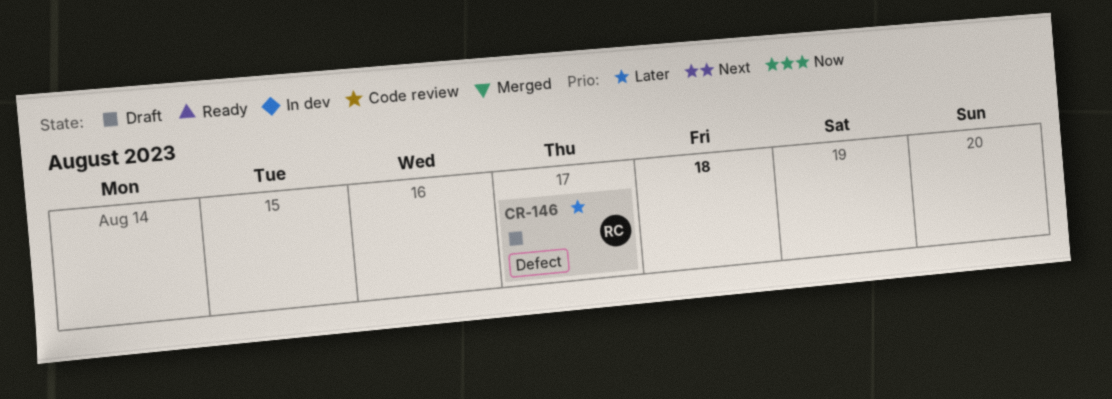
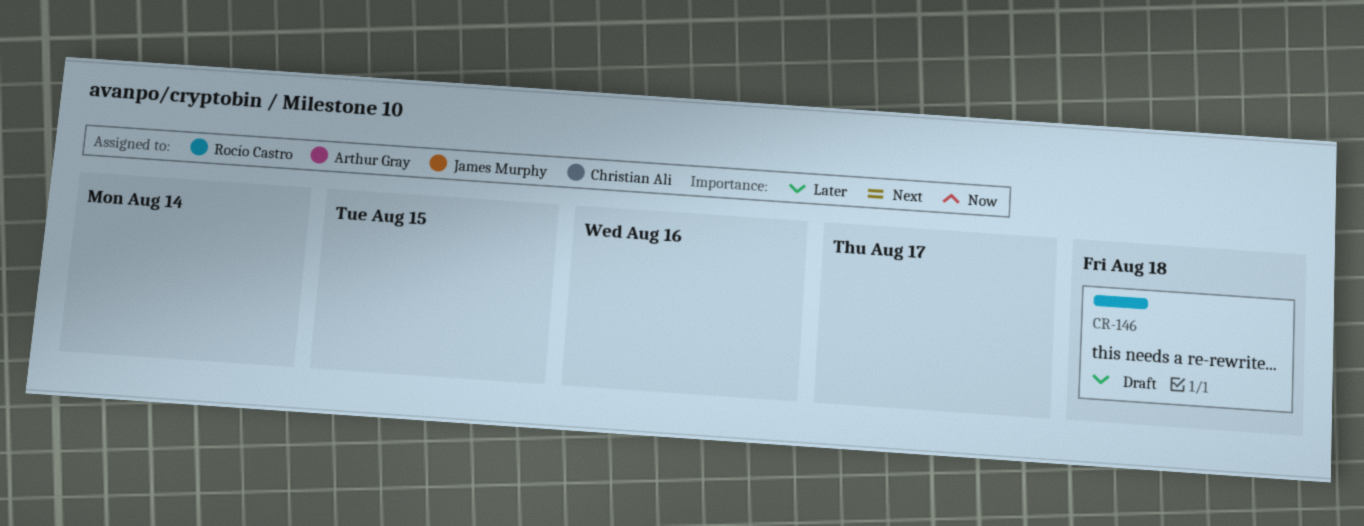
CR-146, due: Aug 17 -> Aug 18

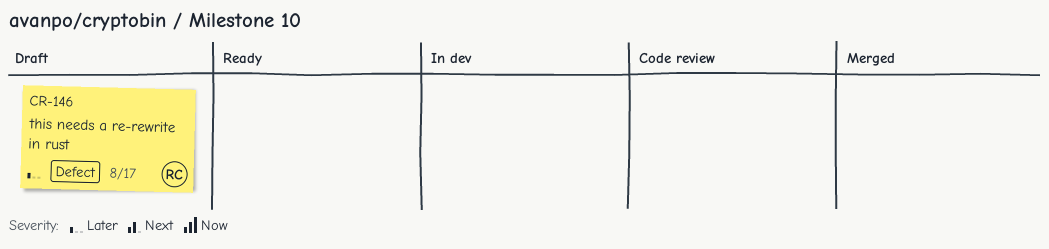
CR-146, due: Aug 18 -> Aug 17

